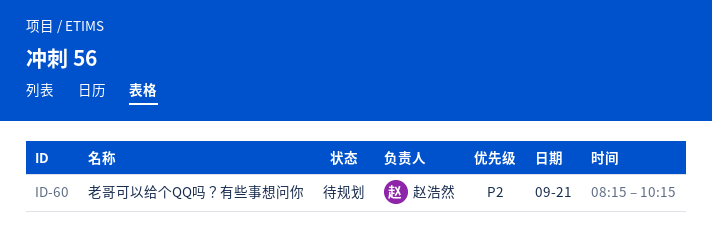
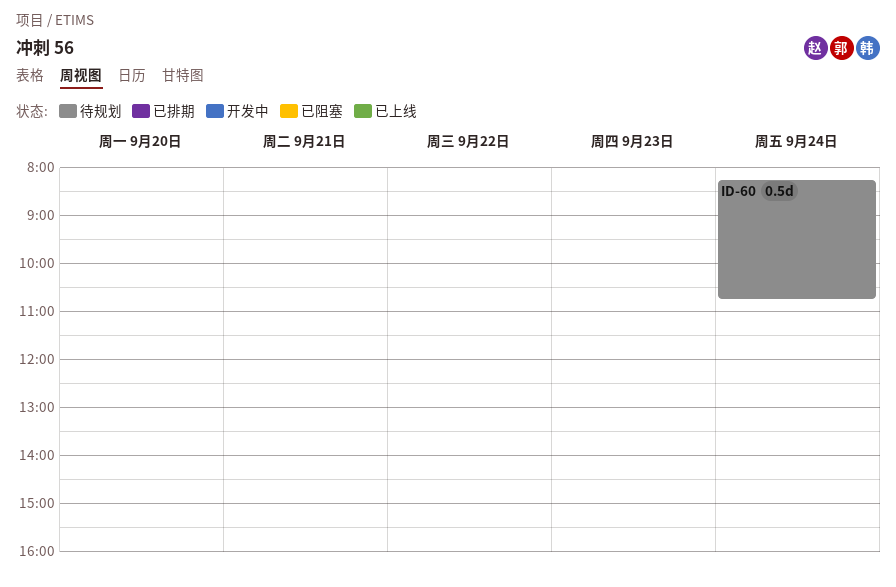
ID-60, day: Sep 21 -> Sep 24
ID-60, ends: 10:15 -> 10:45

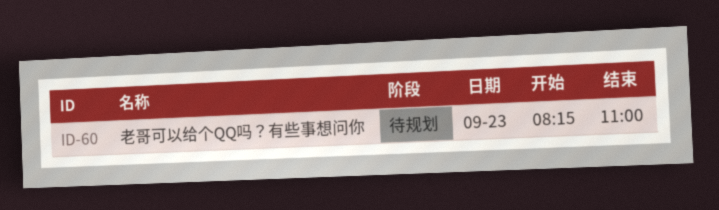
ID-60, day: Sep 24 -> Sep 23
ID-60, ends: 10:45 -> 11:00

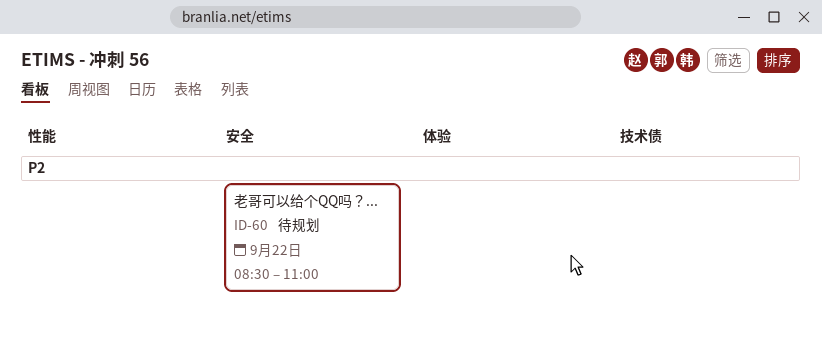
ID-60, day: Sep 23 -> Sep 22
ID-60, begins: 08:15 -> 08:30

